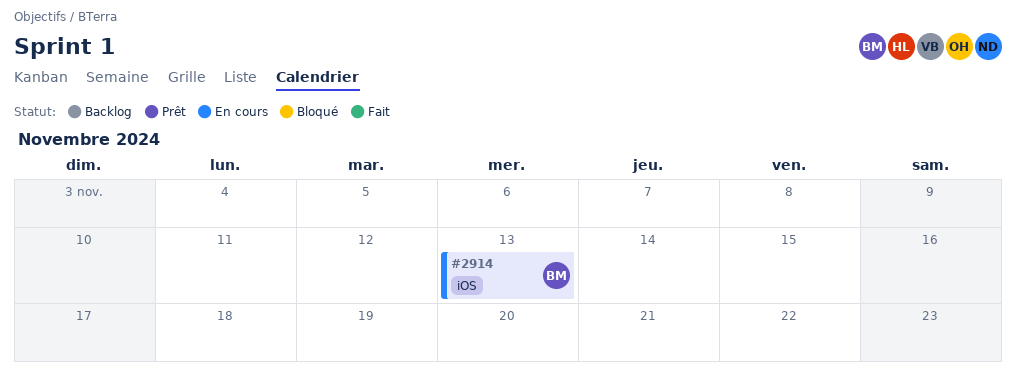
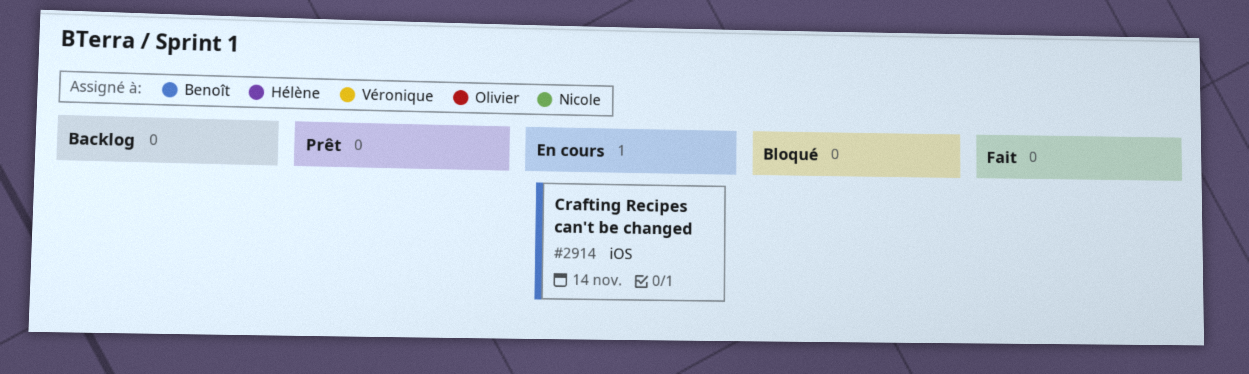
#2914, due: Nov 13 -> Nov 14

